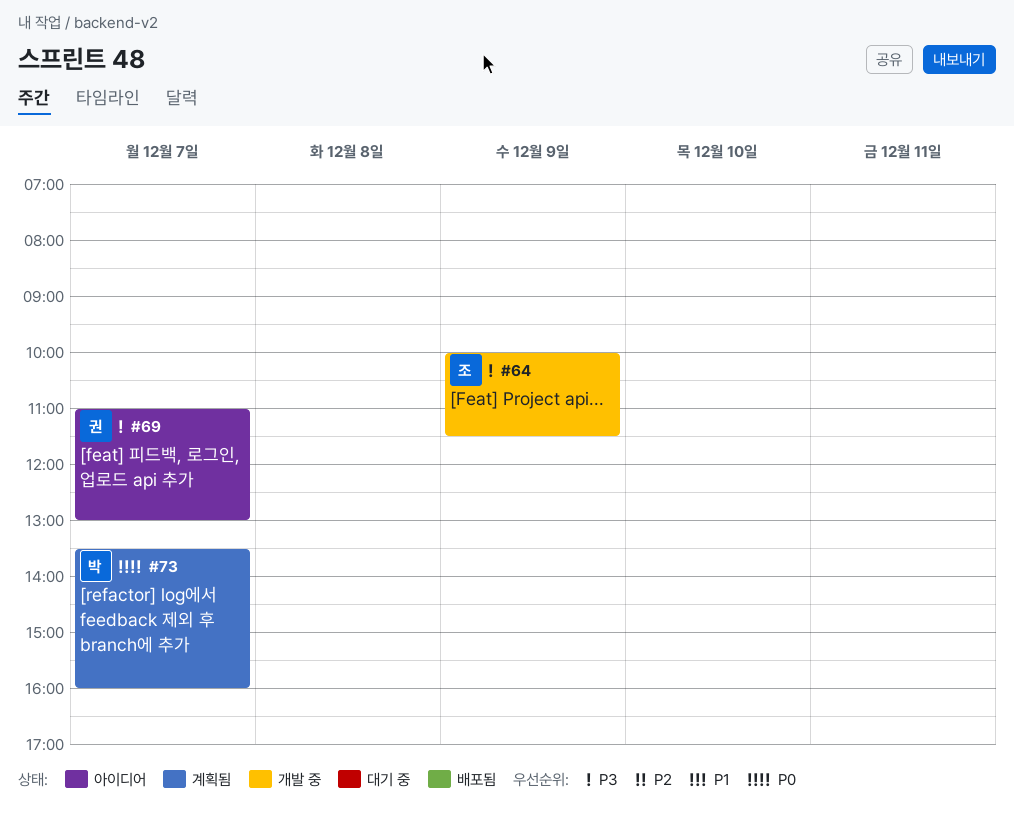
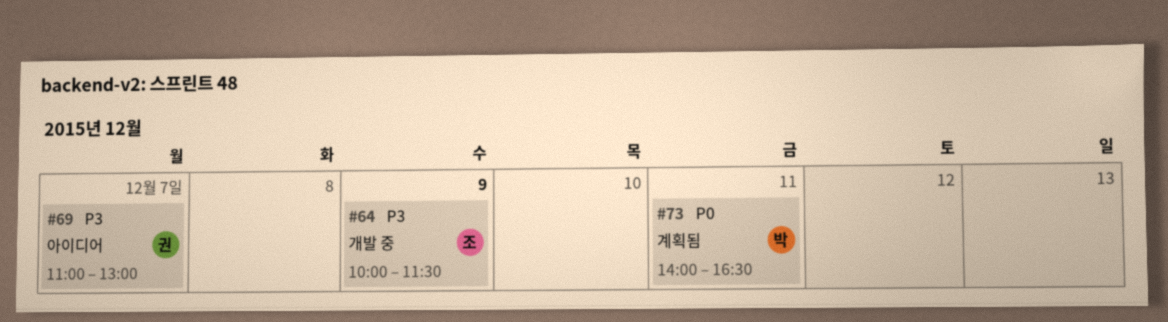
#73, day: Dec 7 -> Dec 11
#73, begins: 13:30 -> 14:00
#73, ends: 16:00 -> 16:30

